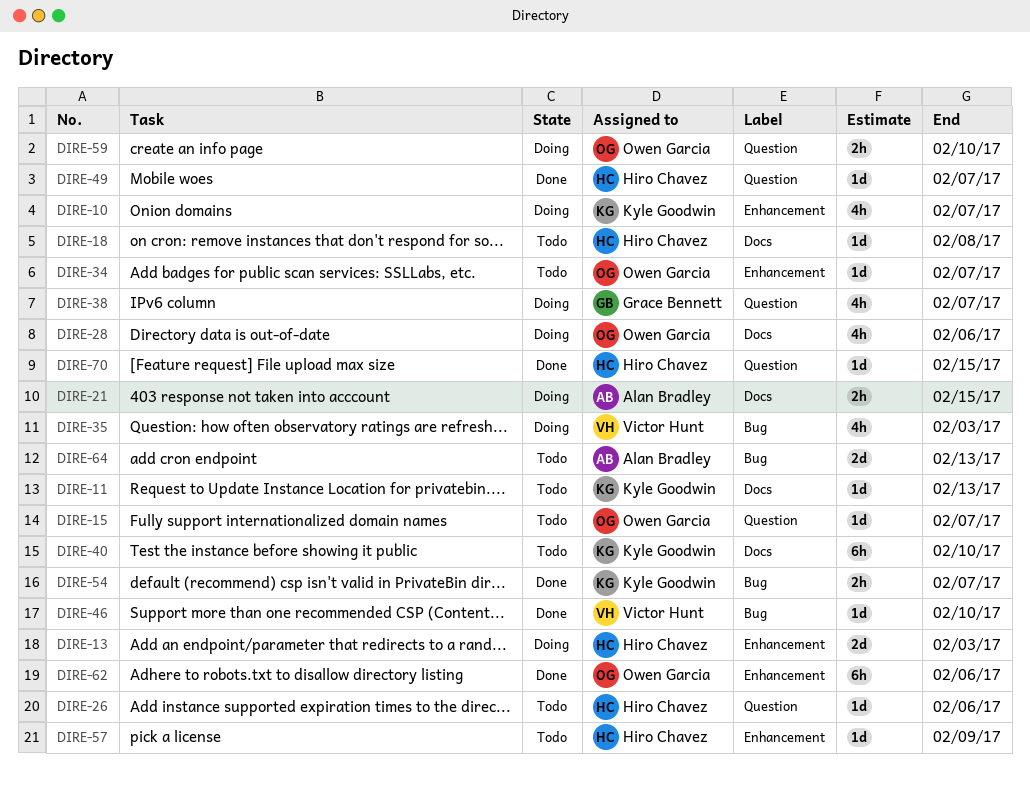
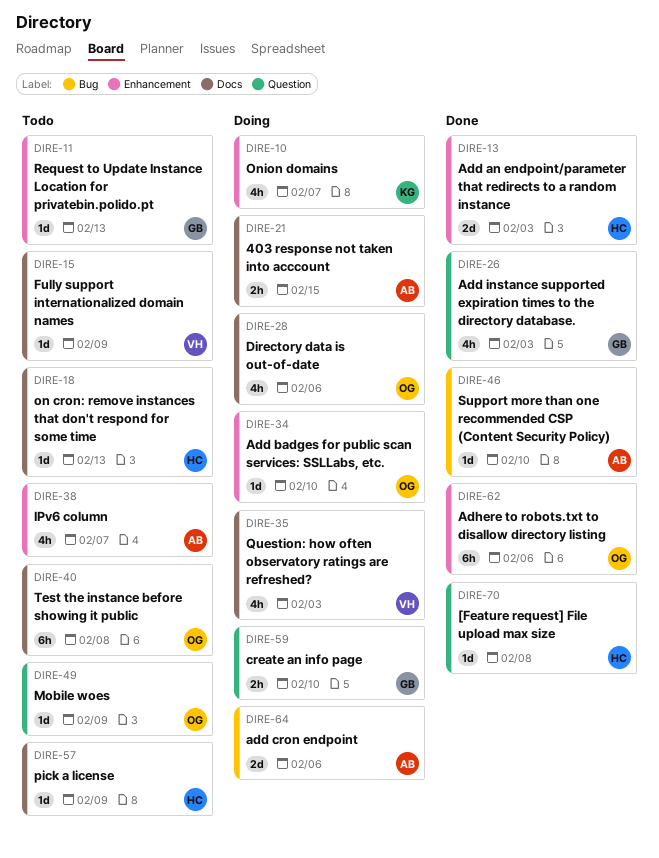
DIRE-11, owner: Kyle Goodwin -> Grace Bennett
DIRE-11, label: Docs -> Enhancement
DIRE-13, status: Doing -> Done
DIRE-15, owner: Owen Garcia -> Victor Hunt
DIRE-15, label: Question -> Docs
DIRE-15, due: Feb 7 -> Feb 9
DIRE-18, due: Feb 8 -> Feb 13
DIRE-26, status: Todo -> Done
DIRE-26, owner: Hiro Chavez -> Grace Bennett
DIRE-26, estimate: 1d -> 4h
DIRE-26, due: Feb 6 -> Feb 3
DIRE-34, status: Todo -> Doing
DIRE-34, due: Feb 7 -> Feb 10
DIRE-35, label: Bug -> Docs
DIRE-38, status: Doing -> Todo
DIRE-38, owner: Grace Bennett -> Alan Bradley
DIRE-38, label: Question -> Enhancement
DIRE-40, owner: Kyle Goodwin -> Owen Garcia
DIRE-40, due: Feb 10 -> Feb 8
DIRE-46, owner: Victor Hunt -> Alan Bradley
DIRE-49, status: Done -> Todo
DIRE-49, owner: Hiro Chavez -> Owen Garcia
DIRE-49, due: Feb 7 -> Feb 9
DIRE-54: present -> none
DIRE-57, label: Enhancement -> Docs
DIRE-59, owner: Owen Garcia -> Grace Bennett
DIRE-64, status: Todo -> Doing
DIRE-64, due: Feb 13 -> Feb 6
DIRE-70, due: Feb 15 -> Feb 8

